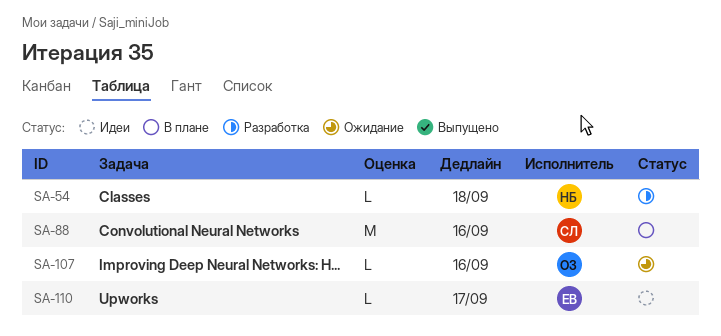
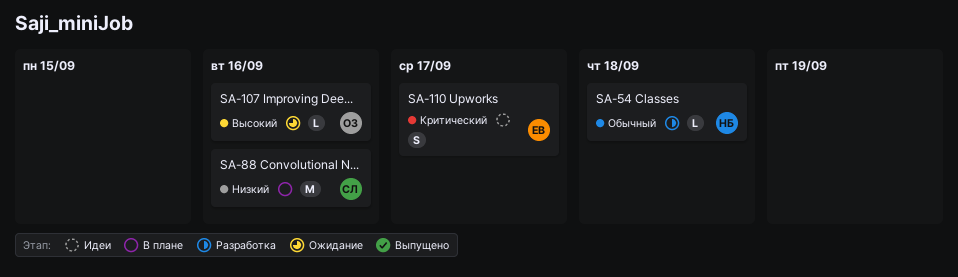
SA-110, estimate: L -> S

